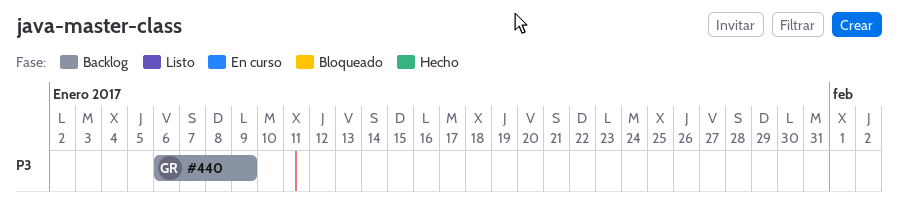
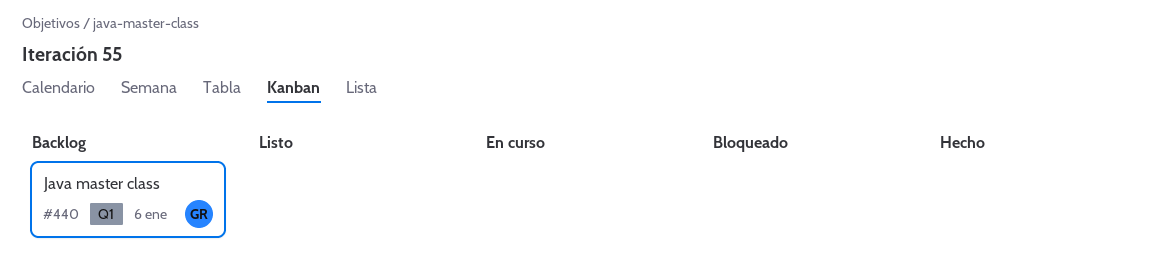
#440, due: Jan 9 -> Jan 6

